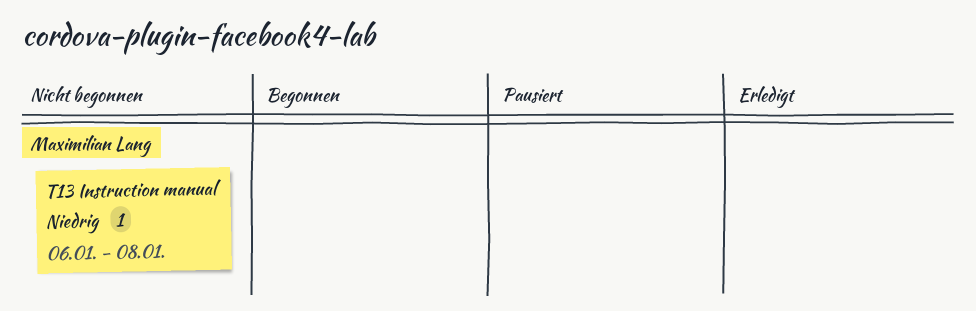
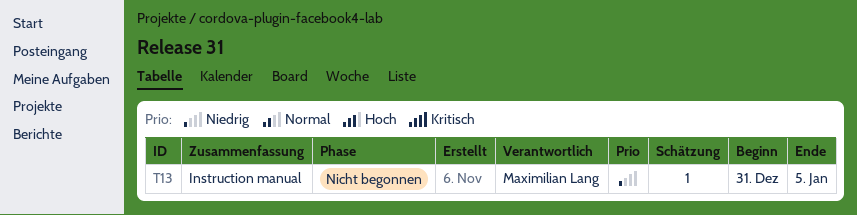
T13, start: Jan 6 -> Dec 31
T13, due: Jan 8 -> Jan 5

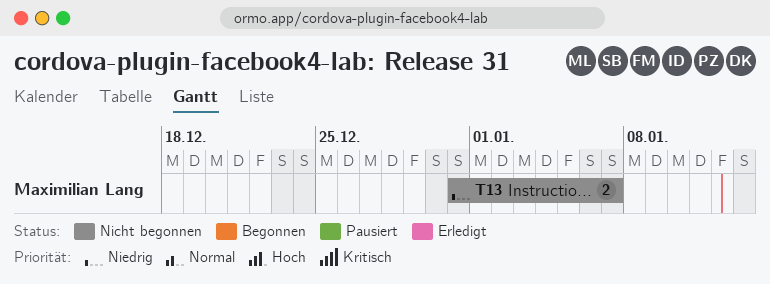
T13, estimate: 1 -> 2
T13, due: Jan 5 -> Jan 7

